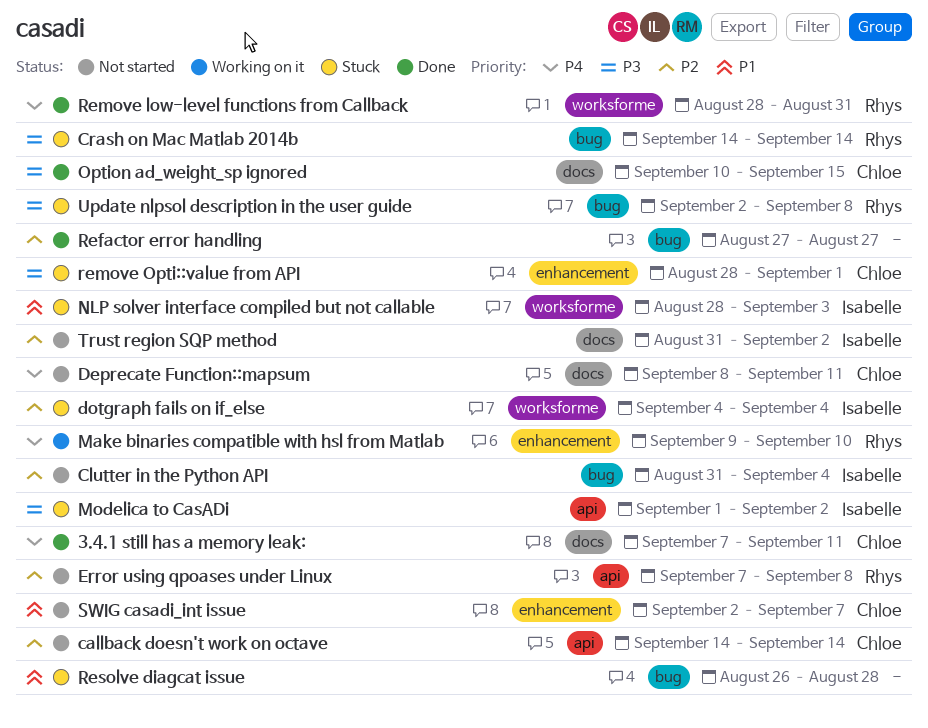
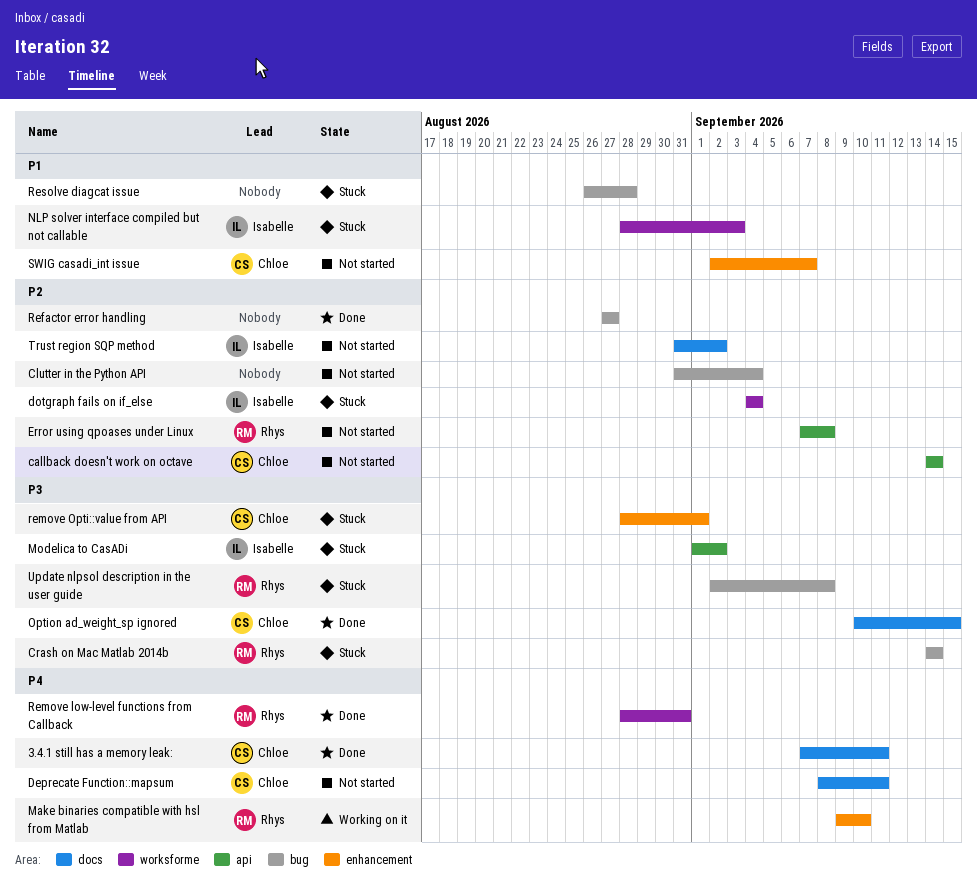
Clutter in the Python API, owner: Isabelle -> none

